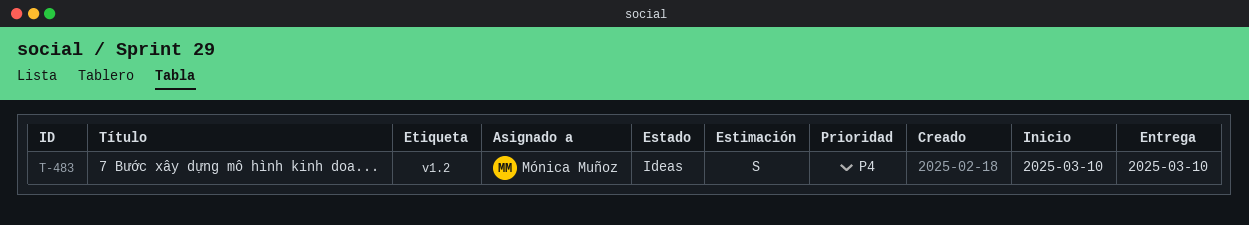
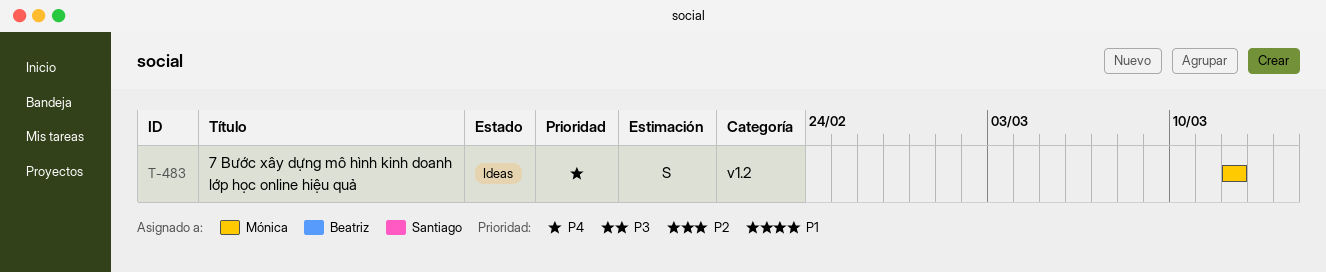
T-483, start: Mar 10 -> Mar 12
T-483, due: Mar 10 -> Mar 12

